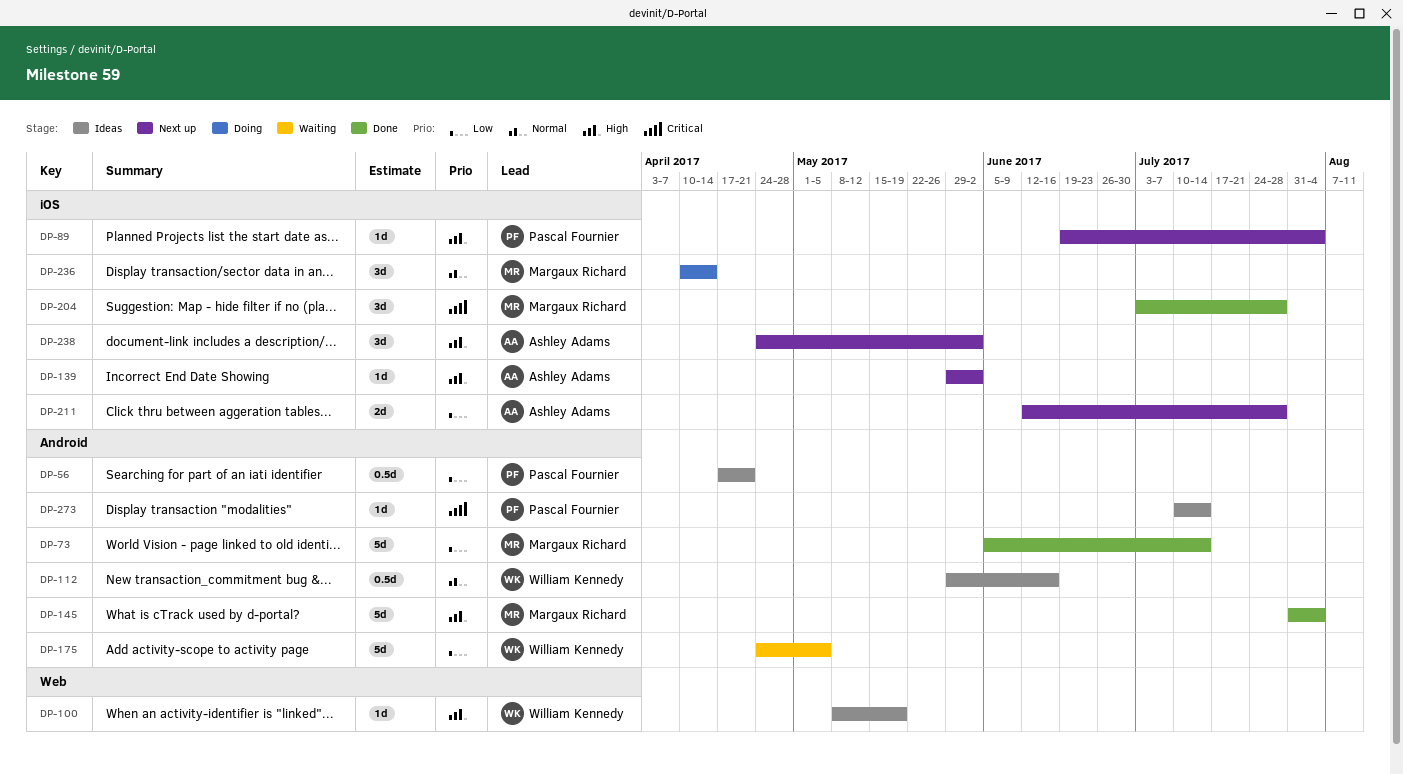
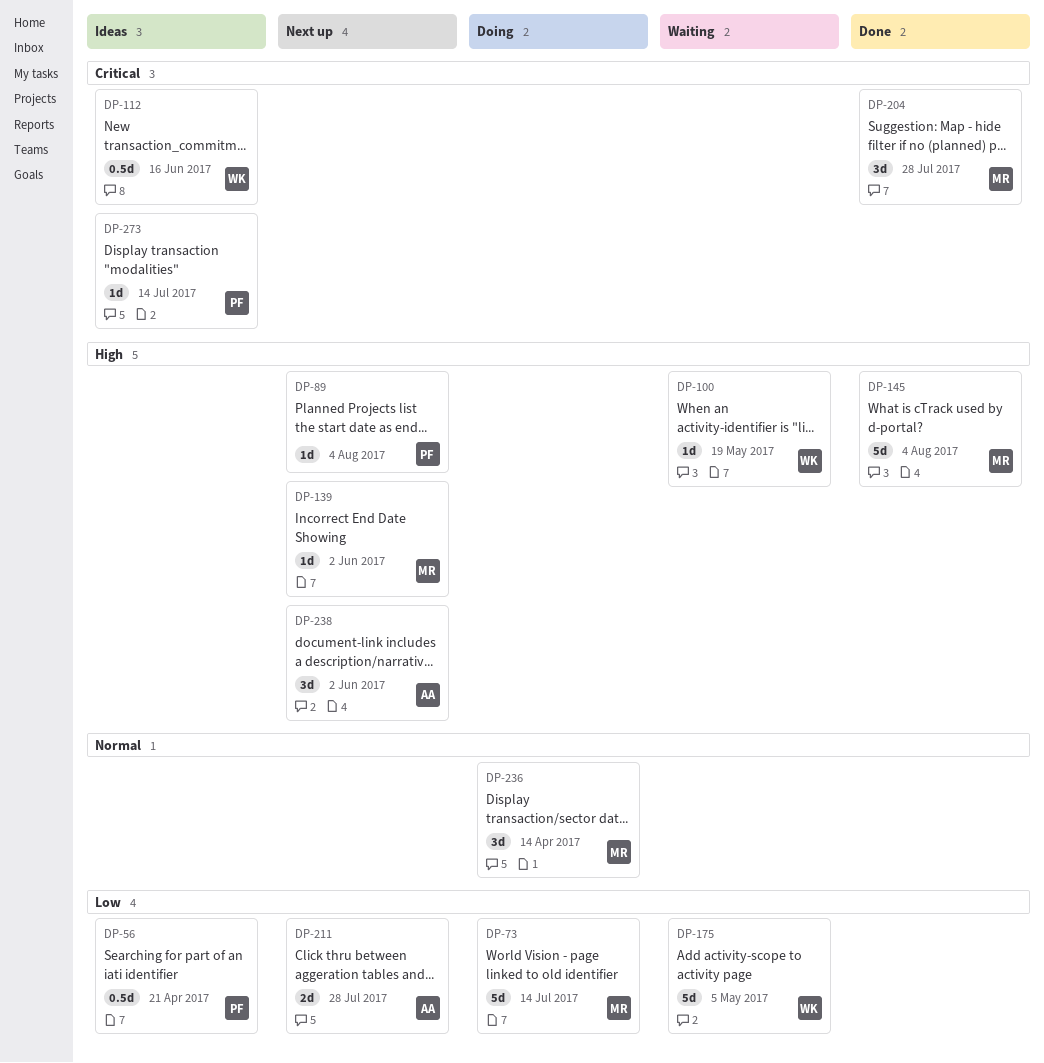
DP-73, status: Done -> Doing
DP-100, status: Ideas -> Waiting
DP-112, priority: Normal -> Critical
DP-139, owner: Ashley Adams -> Margaux Richard

